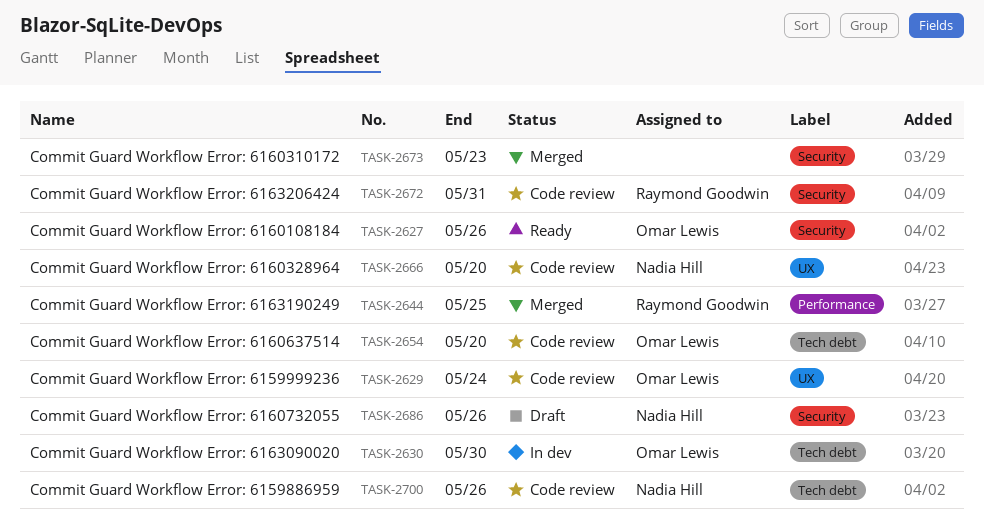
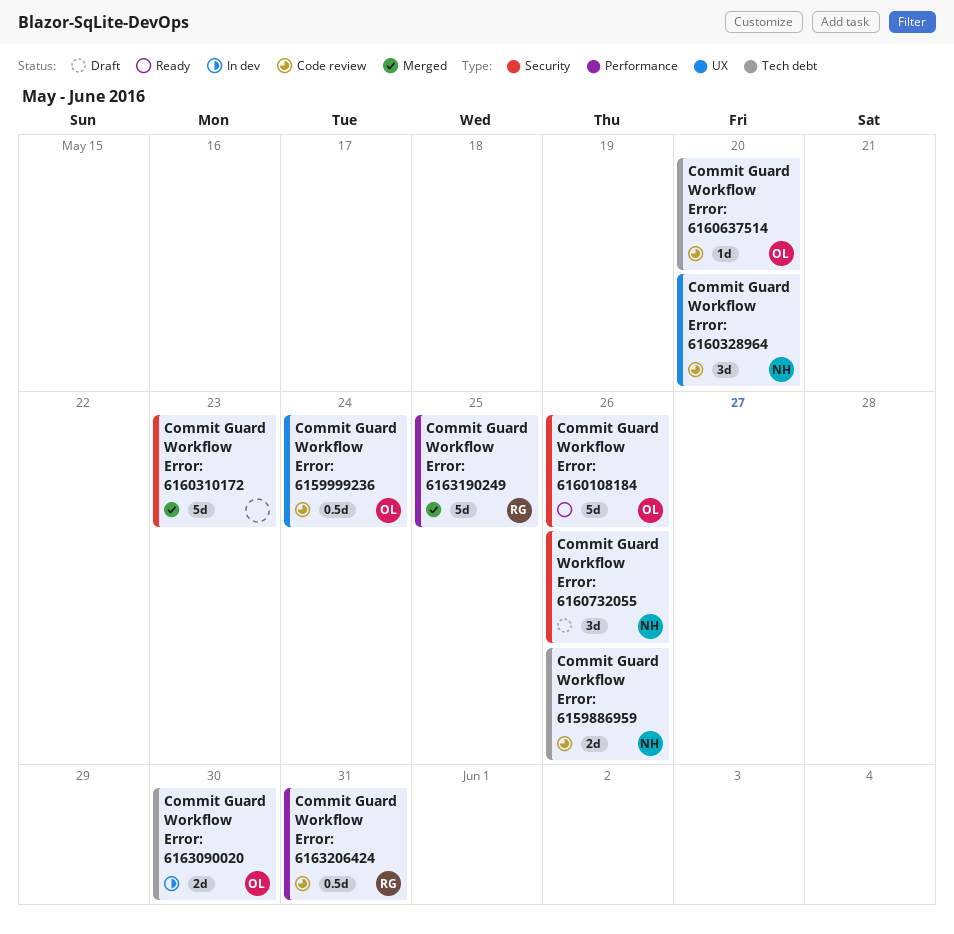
Commit Guard Workflow Error: 6163206424, label: Security -> Performance

